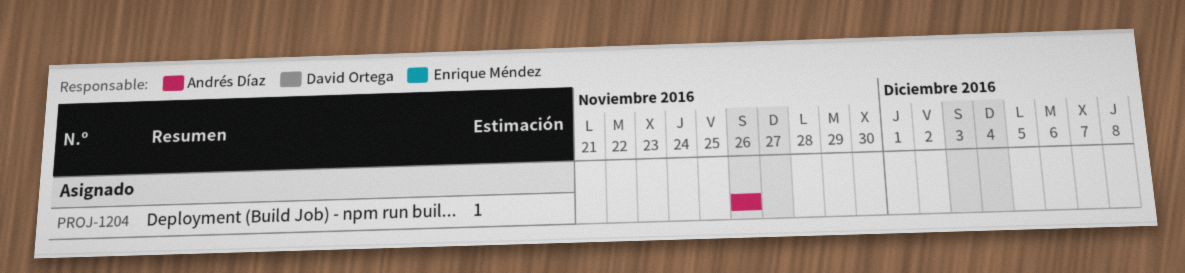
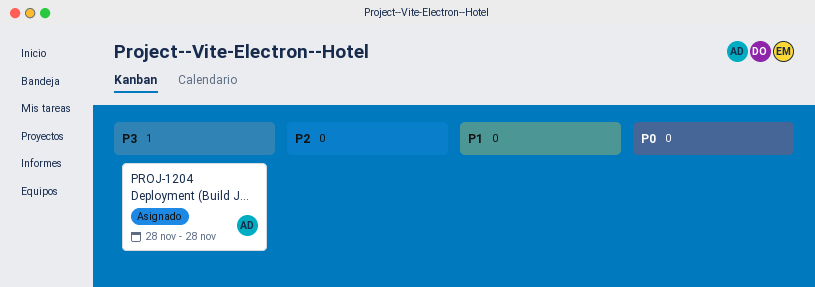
PROJ-1204, start: Nov 26 -> Nov 28
PROJ-1204, due: Nov 26 -> Nov 28

